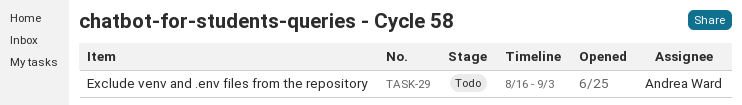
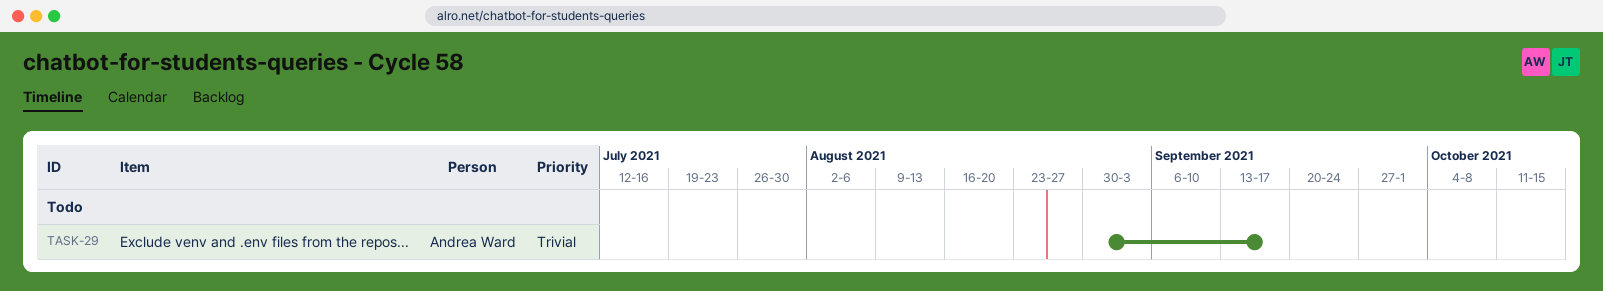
TASK-29, start: Aug 16 -> Aug 30
TASK-29, due: Sep 3 -> Sep 17

